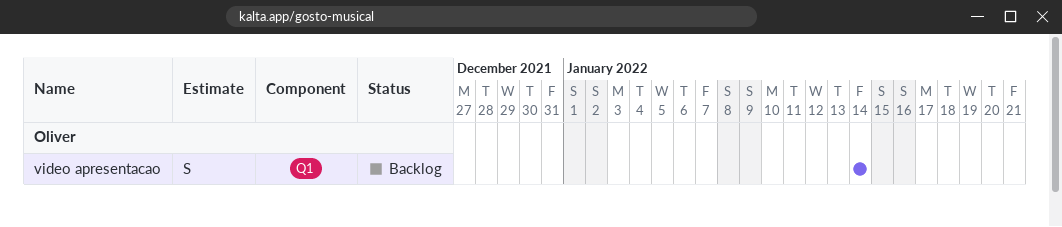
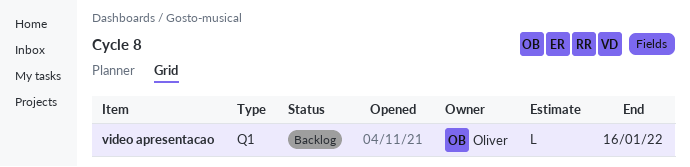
video apresentacao, estimate: S -> L
video apresentacao, due: Jan 14 -> Jan 16

